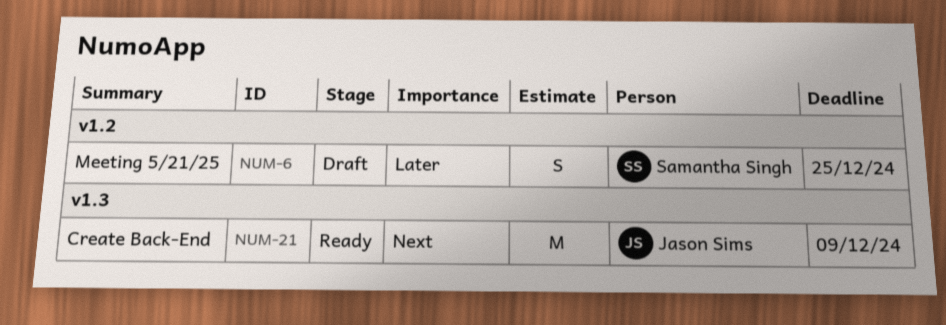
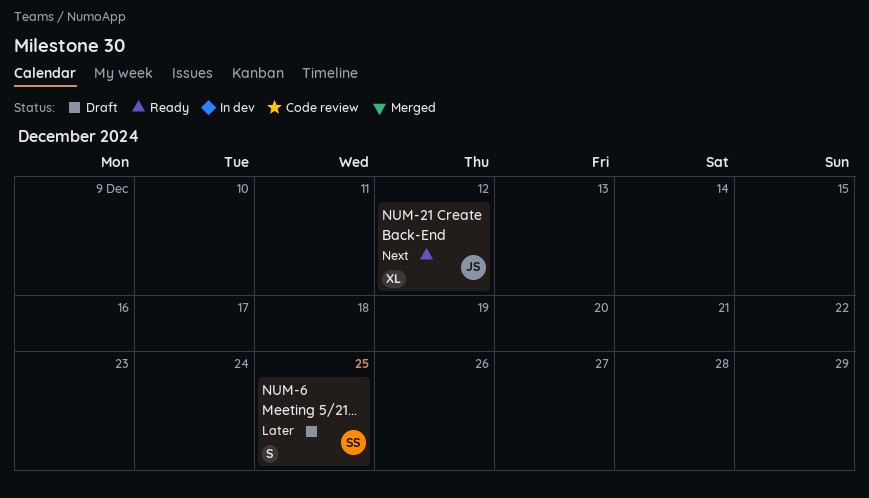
NUM-21, estimate: M -> XL
NUM-21, due: Dec 9 -> Dec 12

